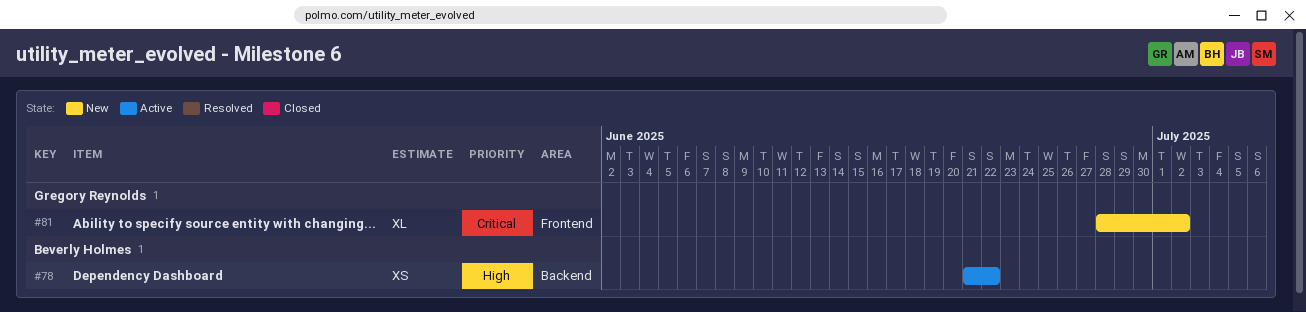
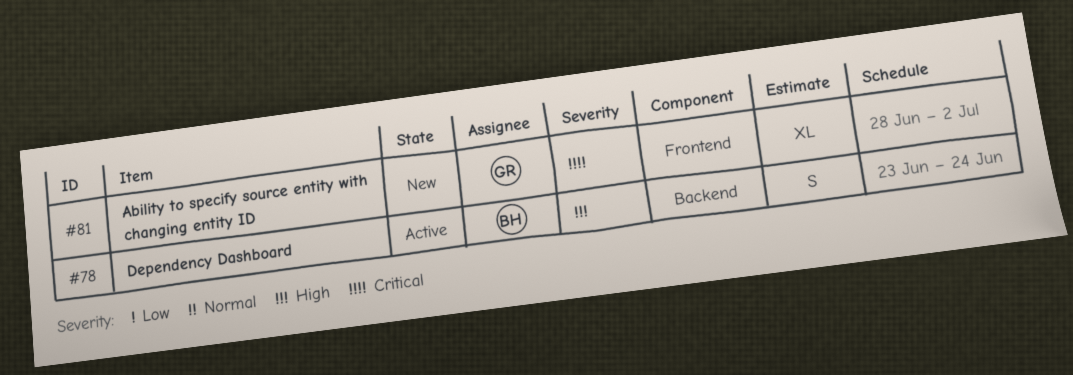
#78, estimate: XS -> S
#78, start: Jun 21 -> Jun 23
#78, due: Jun 22 -> Jun 24

